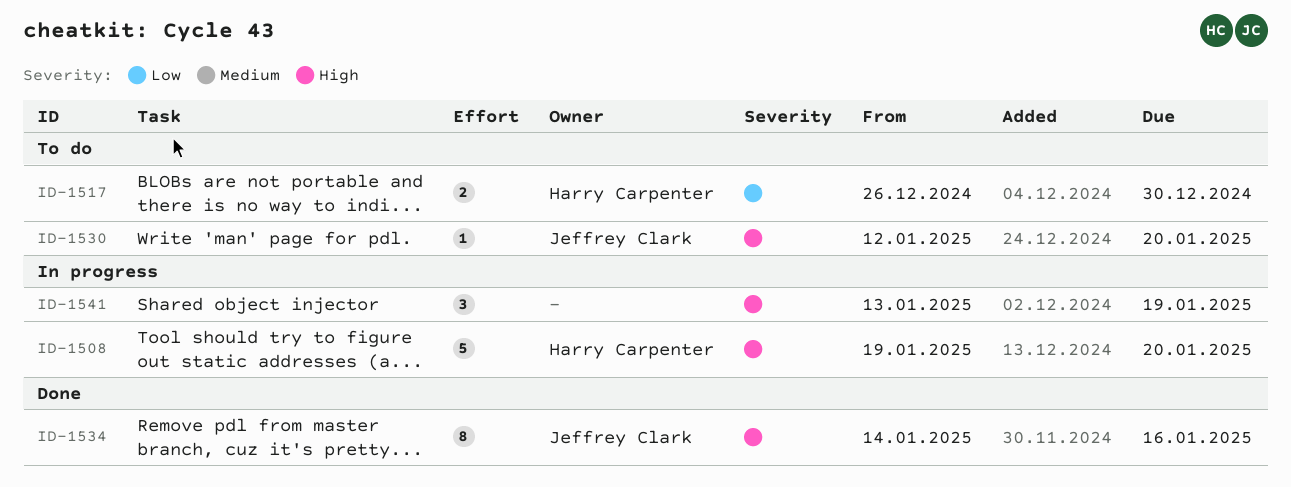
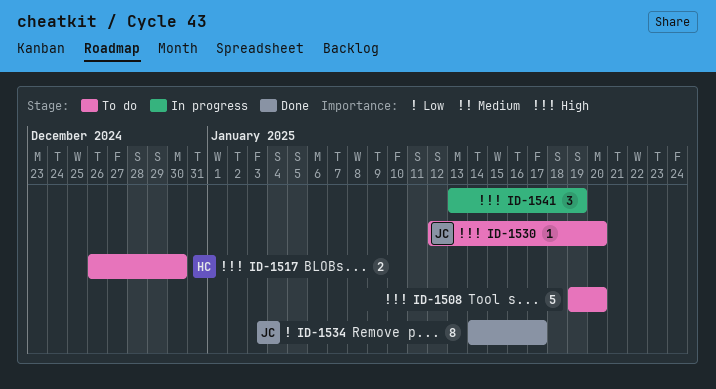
ID-1508, status: In progress -> To do
ID-1508, owner: Harry Carpenter -> none
ID-1517, priority: Low -> High
ID-1534, priority: High -> Low
ID-1534, due: Jan 16 -> Jan 17

